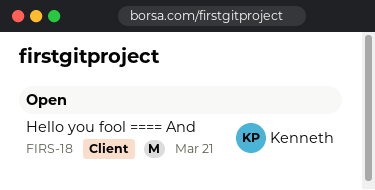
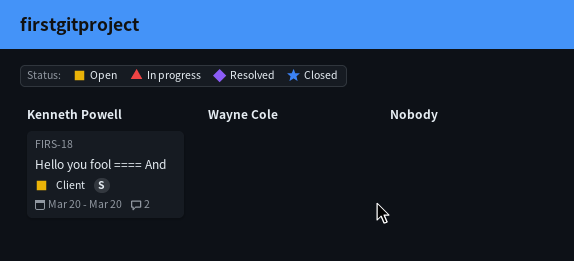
FIRS-18, estimate: M -> S
FIRS-18, due: Mar 21 -> Mar 20

